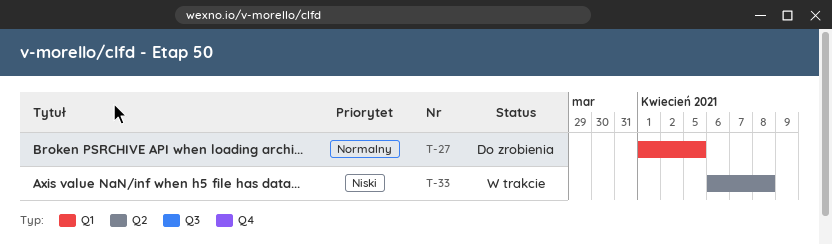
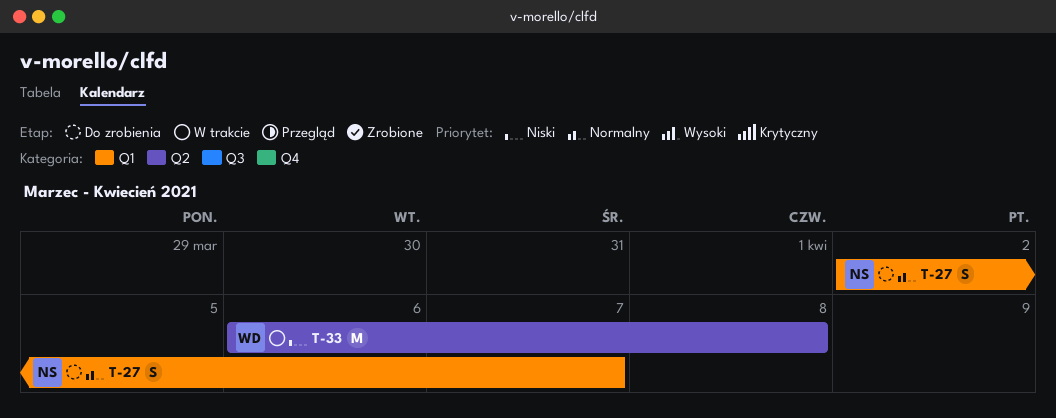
T-27, start: Apr 1 -> Apr 2
T-27, due: Apr 5 -> Apr 7

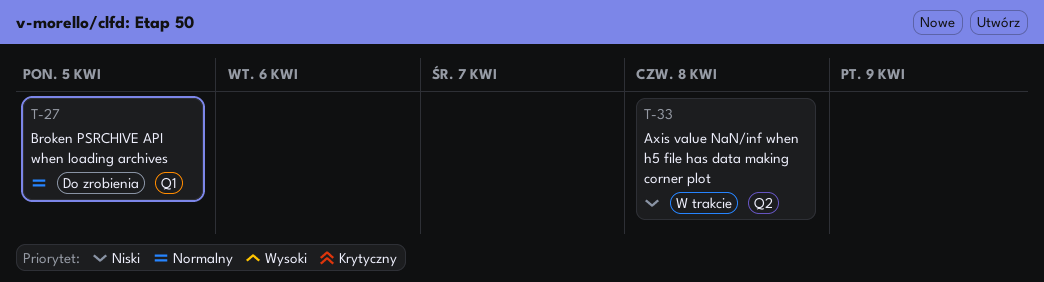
T-27, due: Apr 7 -> Apr 5

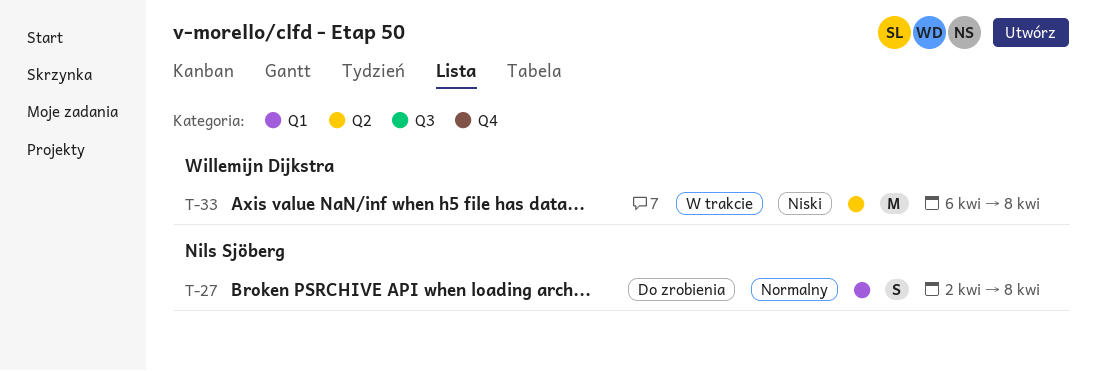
T-27, due: Apr 5 -> Apr 8

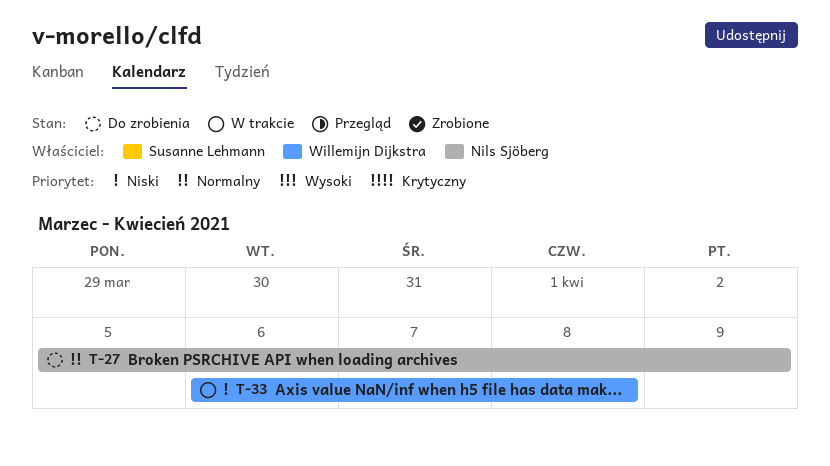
T-27, start: Apr 2 -> Apr 5
T-27, due: Apr 8 -> Apr 9

